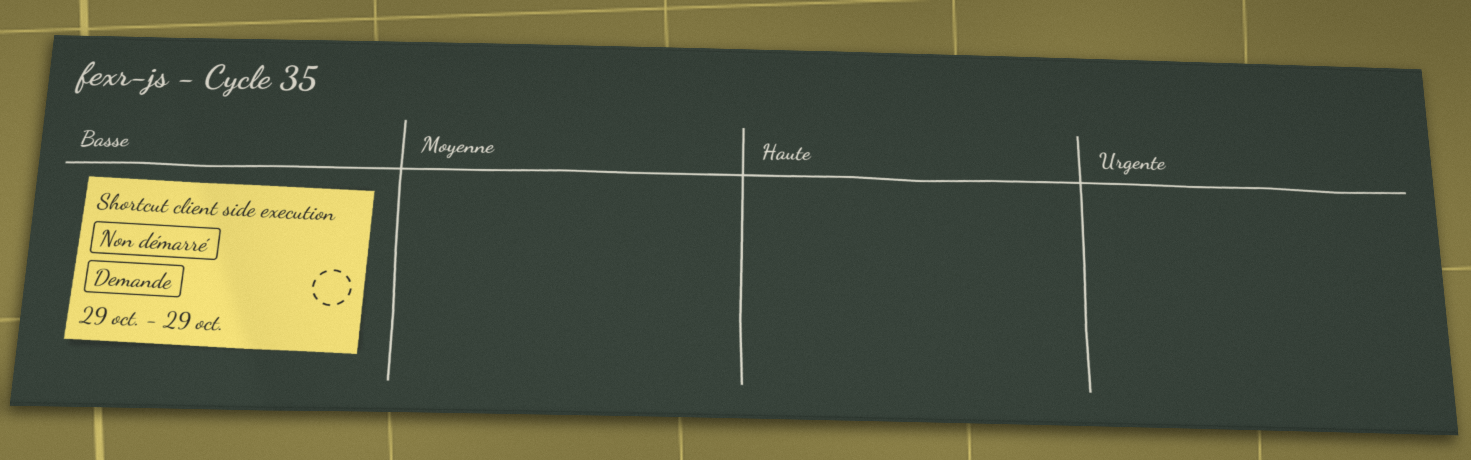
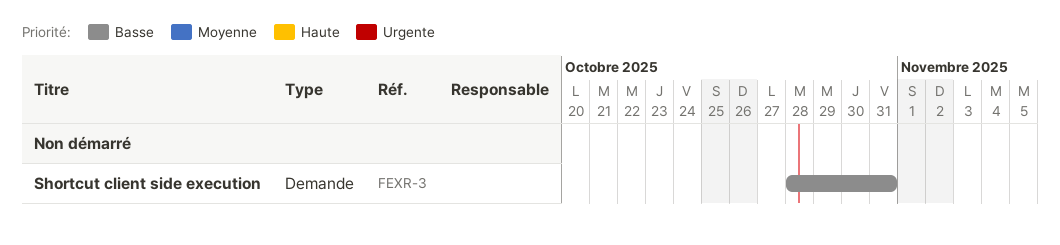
Shortcut client side execution, start: Oct 29 -> Oct 28
Shortcut client side execution, due: Oct 29 -> Oct 31

